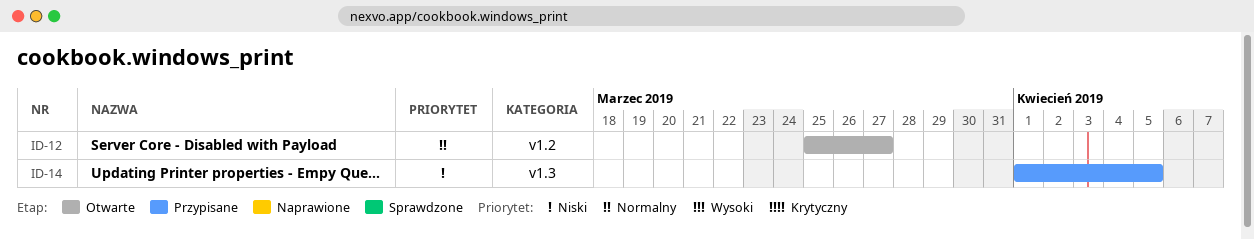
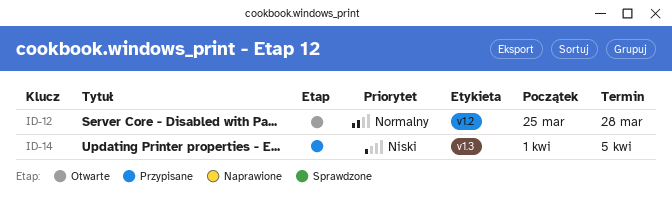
ID-12, due: Mar 27 -> Mar 28

